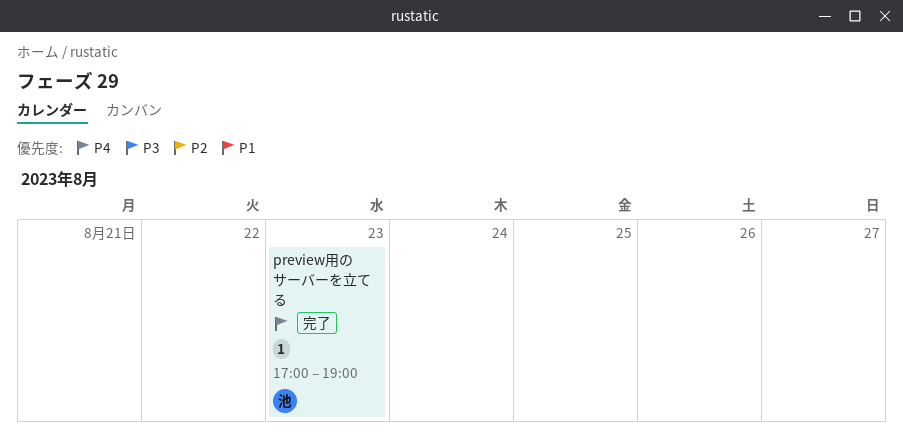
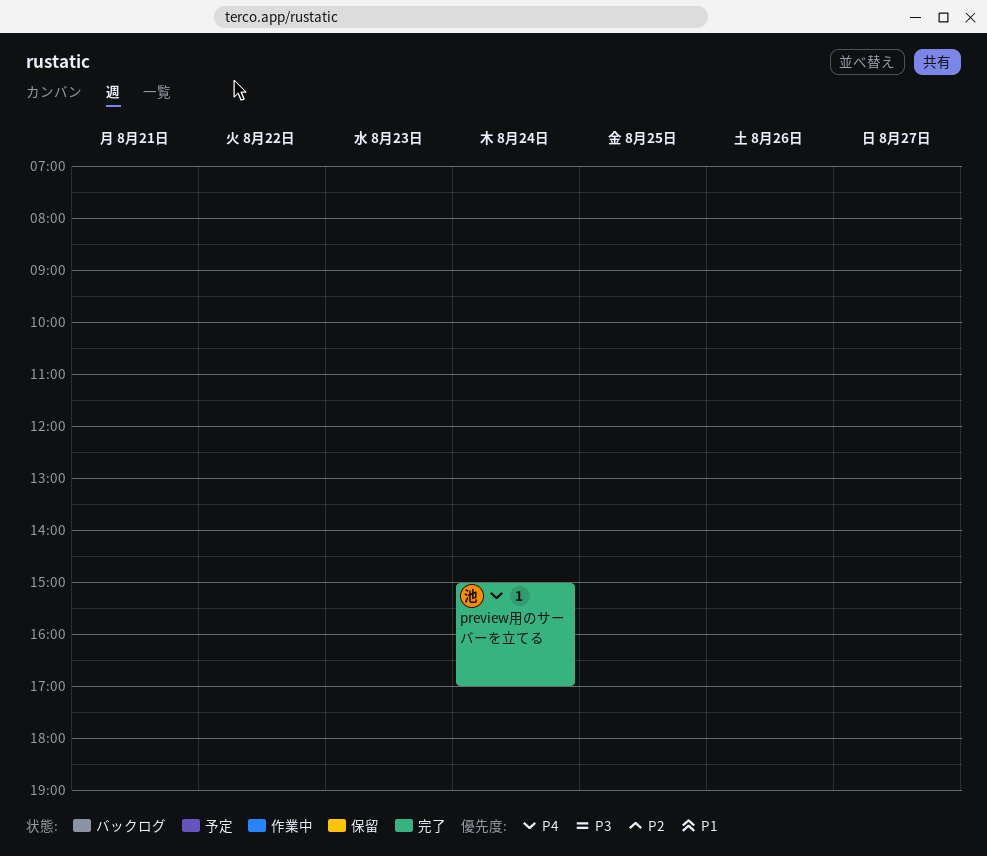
preview用のサーバーを立てる, day: Aug 23 -> Aug 24
preview用のサーバーを立てる, begins: 17:00 -> 15:00
preview用のサーバーを立てる, ends: 19:00 -> 17:00

